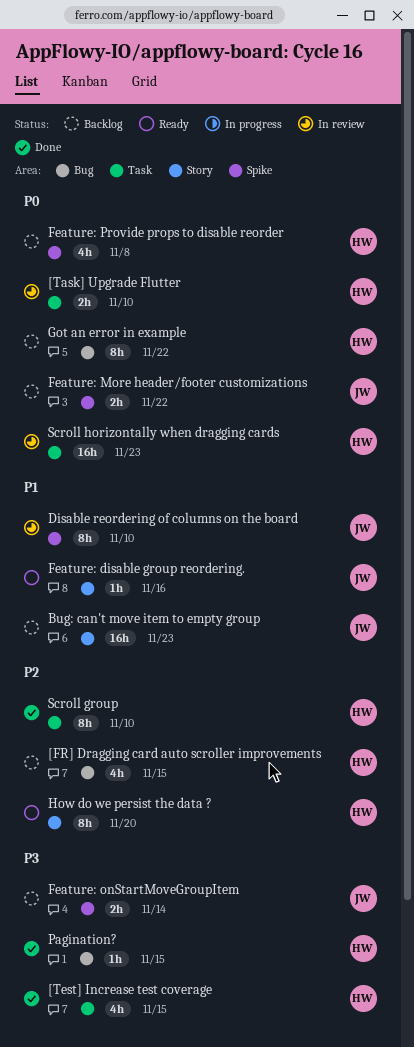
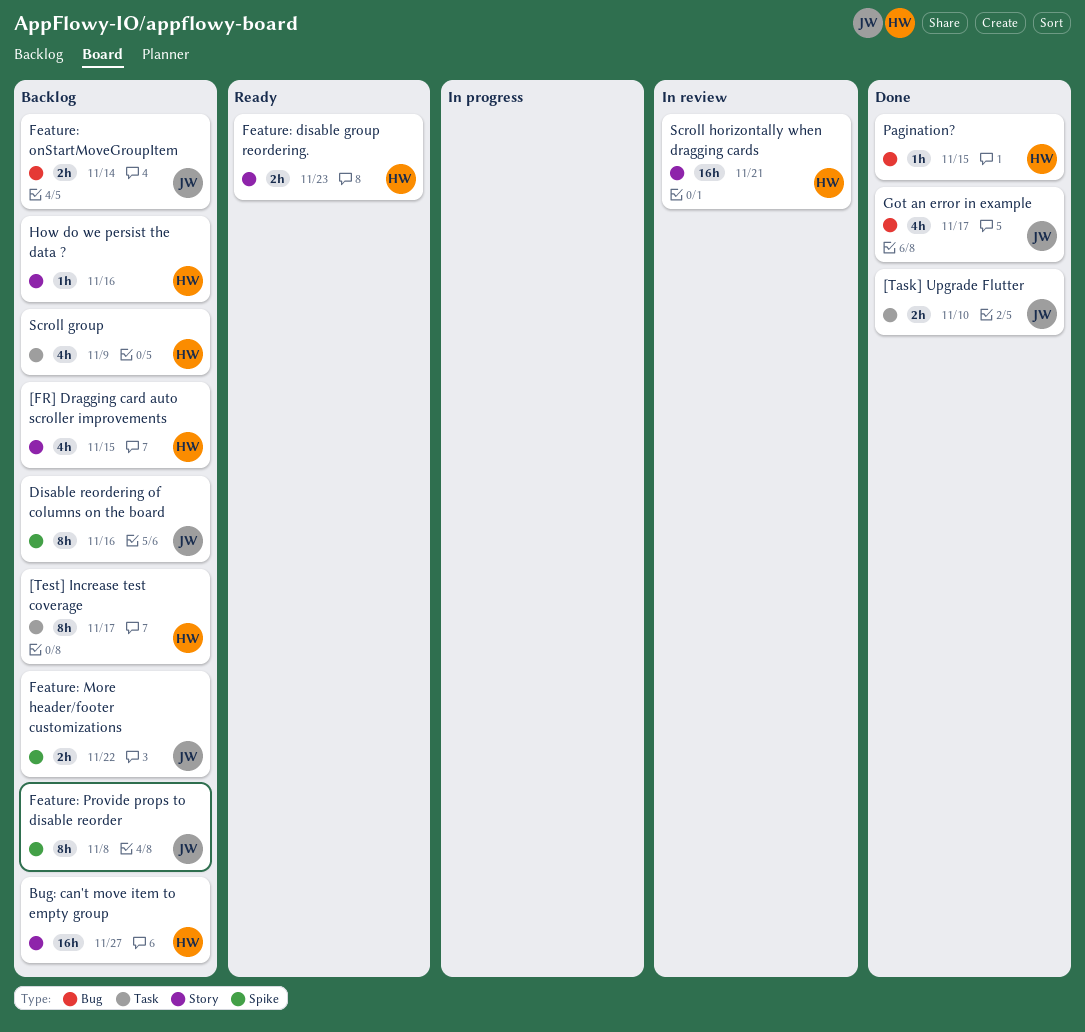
[FR] Dragging card auto scroller improvements, label: Bug -> Story
[Task] Upgrade Flutter, status: In review -> Done
[Task] Upgrade Flutter, owner: HW -> JW
[Test] Increase test coverage, status: Done -> Backlog
[Test] Increase test coverage, estimate: 4h -> 8h
[Test] Increase test coverage, due: Nov 15 -> Nov 17
Bug: can't move item to empty group, owner: JW -> HW
Bug: can't move item to empty group, due: Nov 23 -> Nov 27
Disable reordering of columns on the board, status: In review -> Backlog
Disable reordering of columns on the board, due: Nov 10 -> Nov 16
Feature: disable group reordering., owner: JW -> HW
Feature: disable group reordering., estimate: 1h -> 2h
Feature: disable group reordering., due: Nov 16 -> Nov 23
Feature: onStartMoveGroupItem, label: Spike -> Bug
Feature: Provide props to disable reorder, owner: HW -> JW
Feature: Provide props to disable reorder, estimate: 4h -> 8h
Got an error in example, status: Backlog -> Done
Got an error in example, owner: HW -> JW
Got an error in example, estimate: 8h -> 4h
Got an error in example, due: Nov 22 -> Nov 17
How do we persist the data ?, status: Ready -> Backlog
How do we persist the data ?, estimate: 8h -> 1h
How do we persist the data ?, due: Nov 20 -> Nov 16
Scroll group, status: Done -> Backlog
Scroll group, estimate: 8h -> 4h
Scroll group, due: Nov 10 -> Nov 9
Scroll horizontally when dragging cards, label: Task -> Story
Scroll horizontally when dragging cards, due: Nov 23 -> Nov 21

